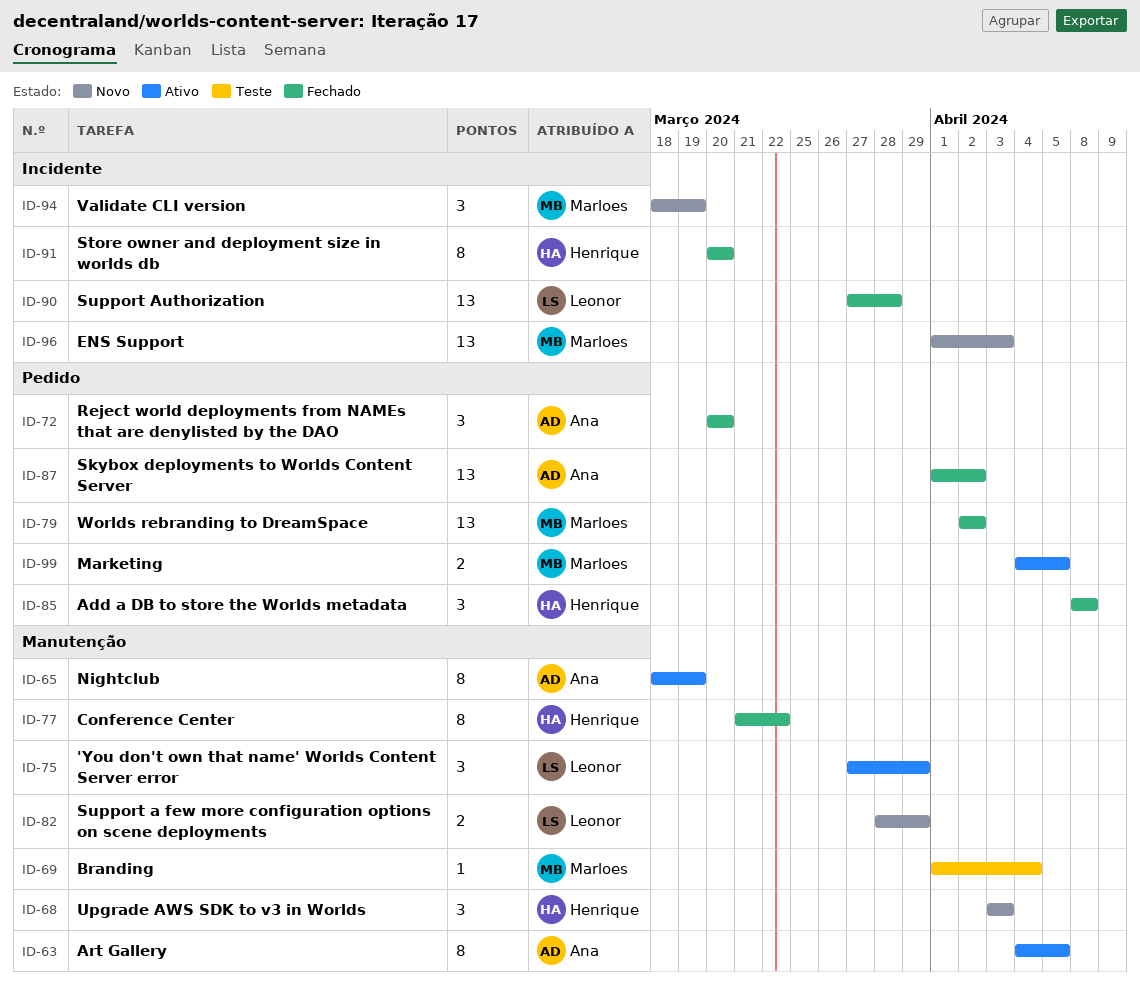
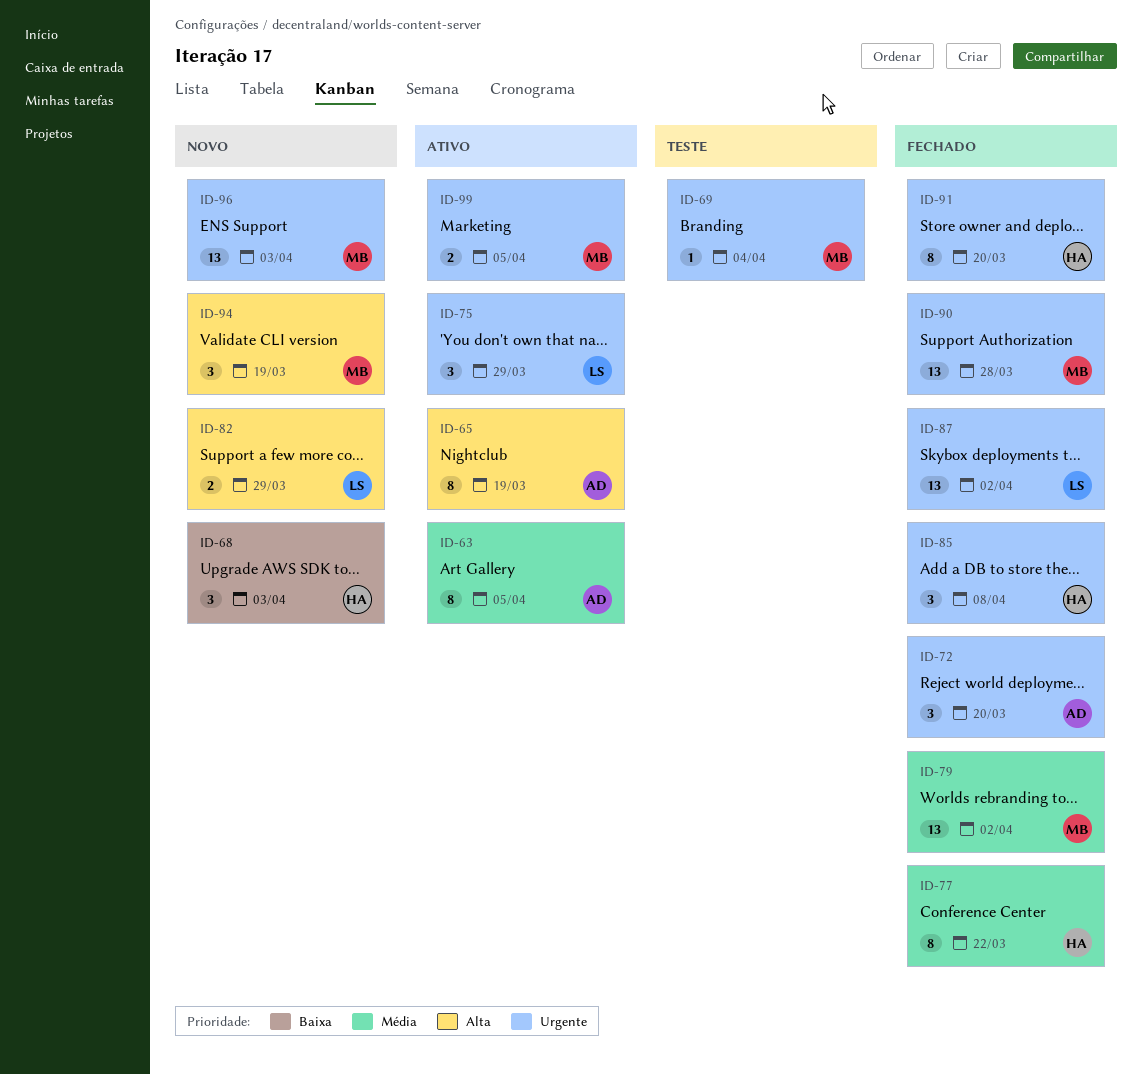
ID-87, owner: Ana -> Leonor
ID-90, owner: Leonor -> Marloes

